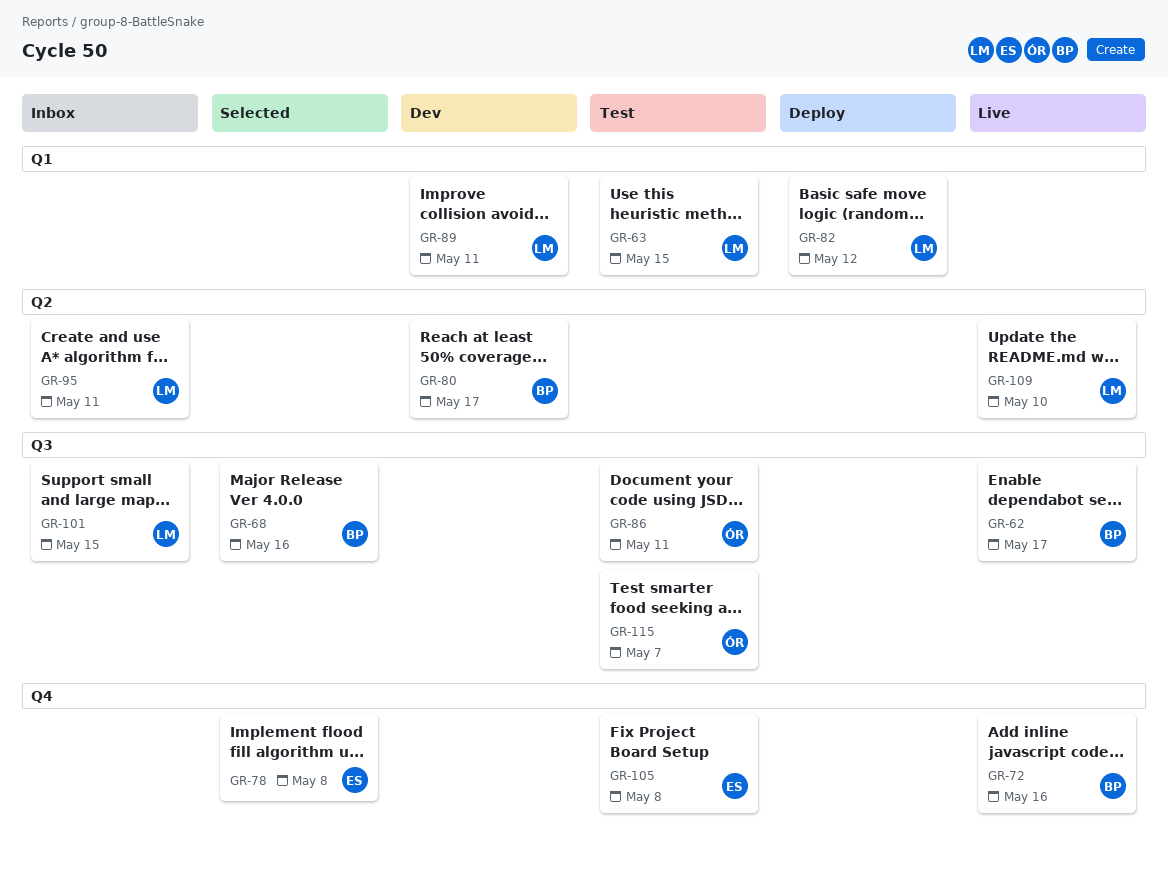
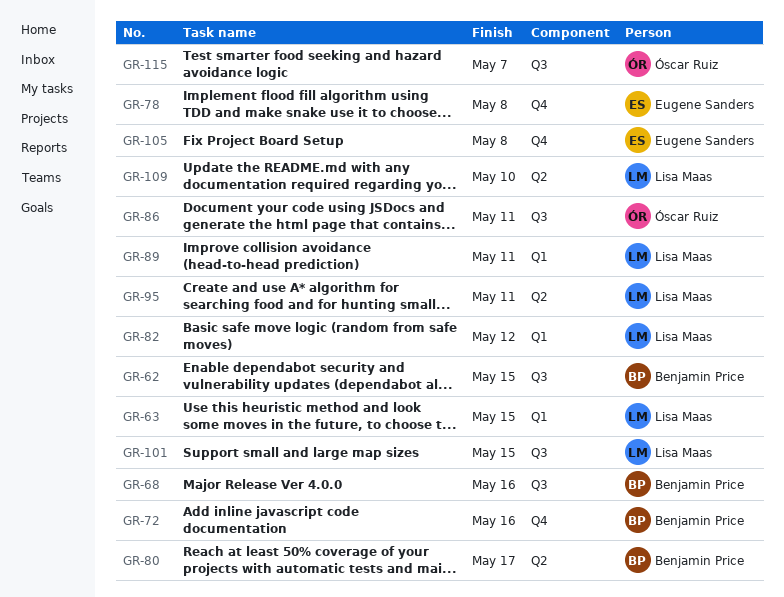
GR-62, due: May 17 -> May 15

